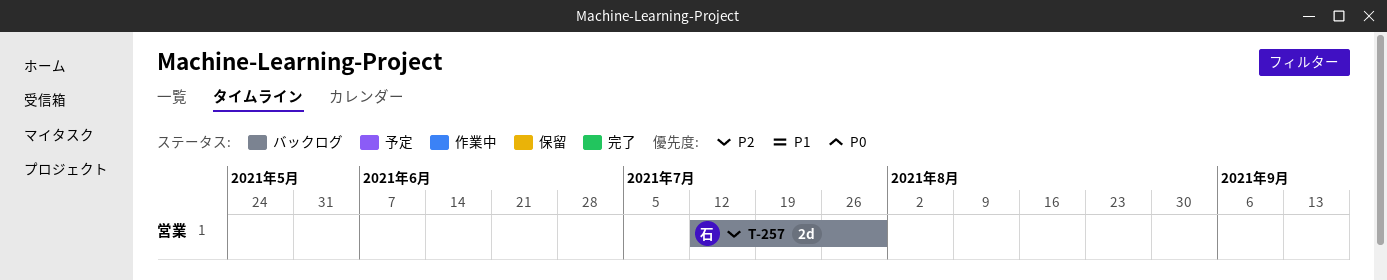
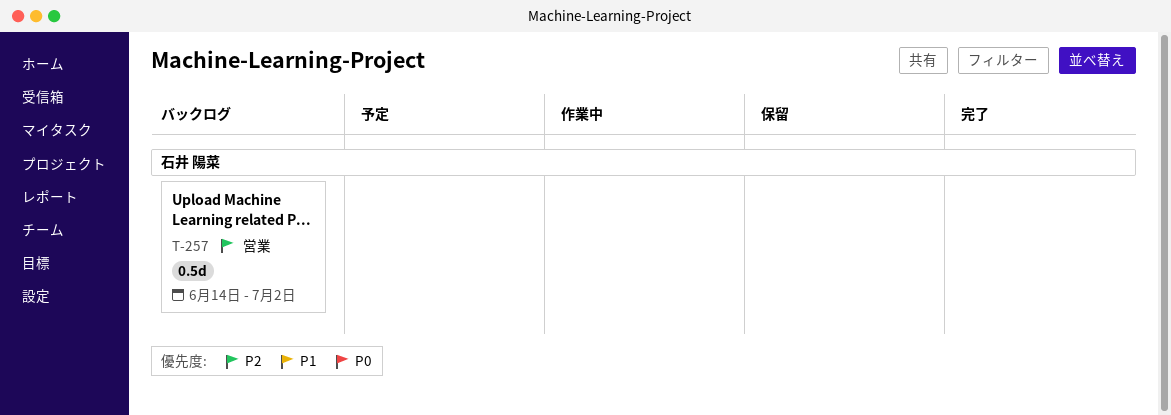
T-257, estimate: 2d -> 0.5d
T-257, start: Jul 12 -> Jun 14
T-257, due: Jul 30 -> Jul 2

